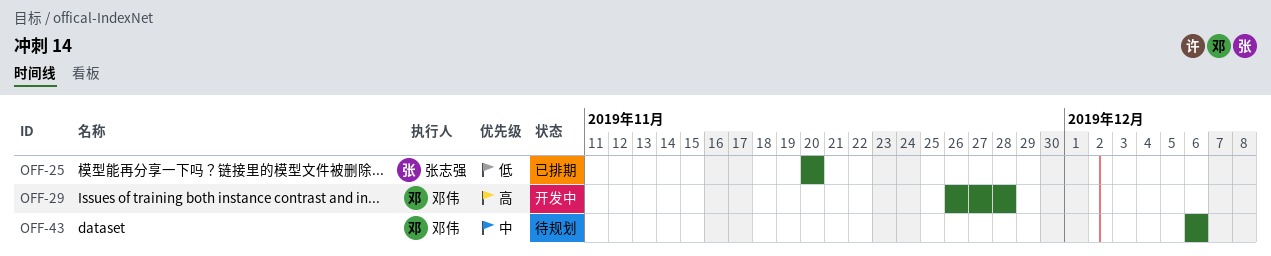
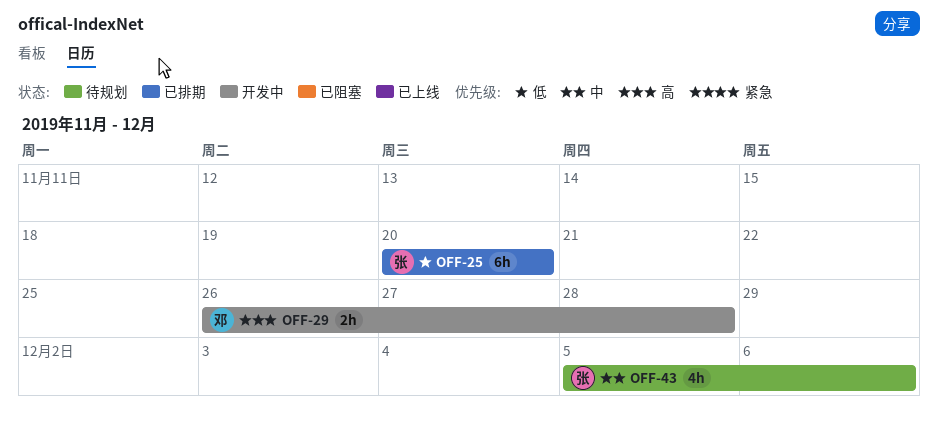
OFF-43, owner: 邓伟 -> 张志强
OFF-43, start: Dec 6 -> Dec 5

